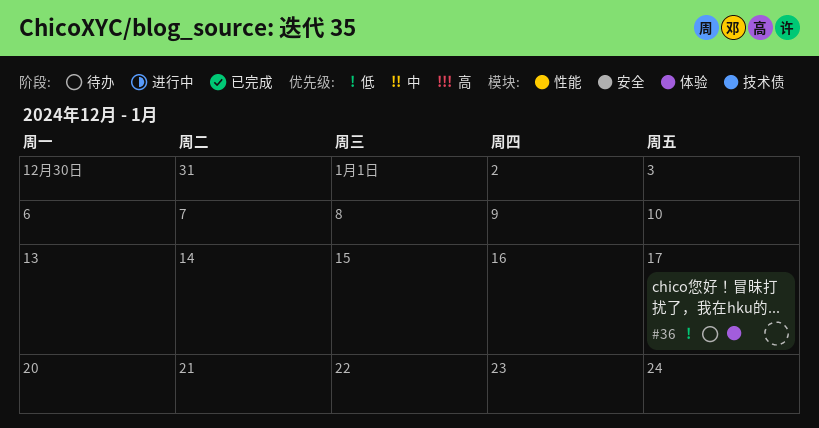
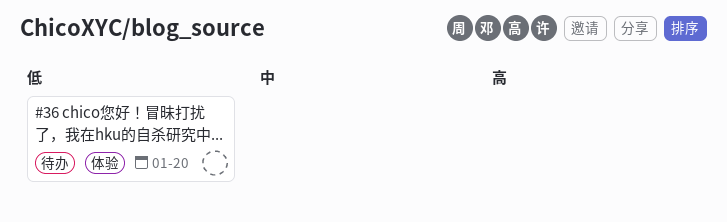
#36, due: Jan 17 -> Jan 20

